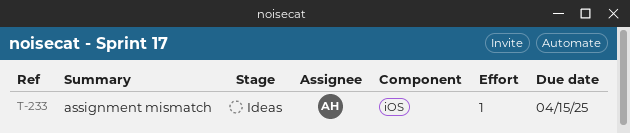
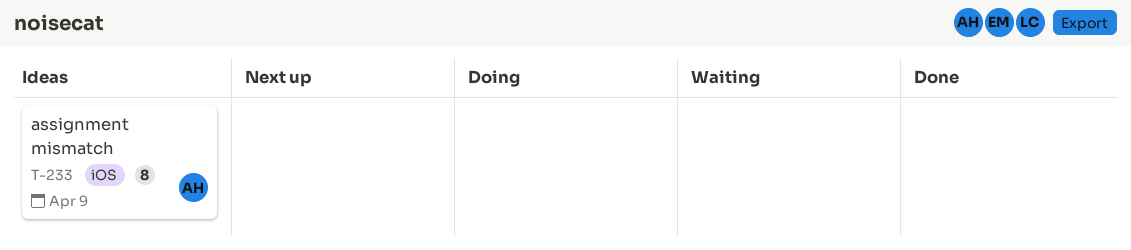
T-233, estimate: 1 -> 8
T-233, due: Apr 15 -> Apr 9

